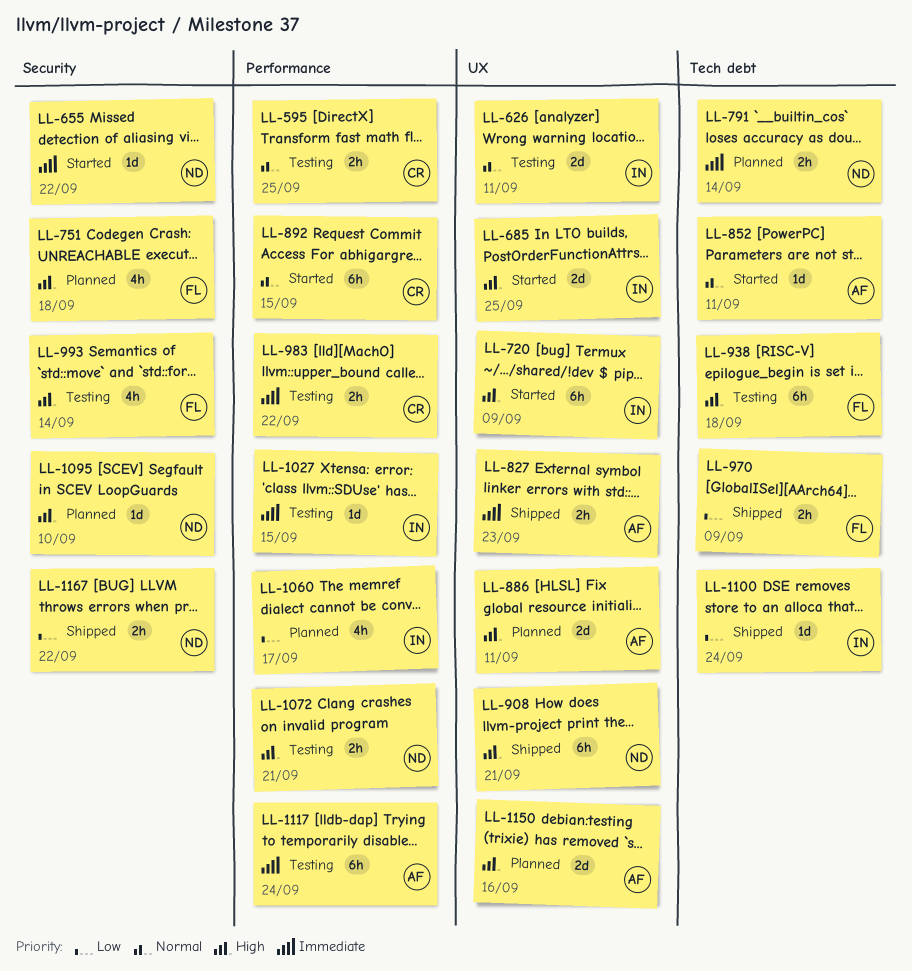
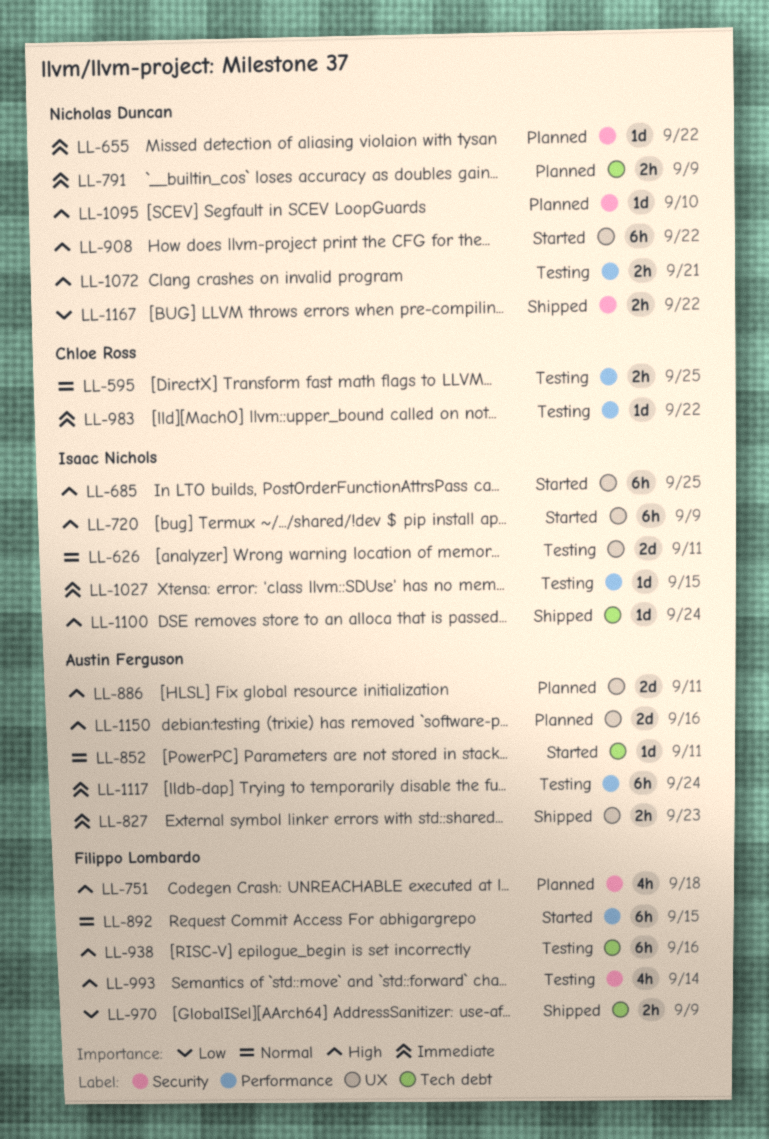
LL-655, status: Started -> Planned
LL-685, estimate: 2d -> 6h
LL-791, due: Sep 14 -> Sep 9
LL-892, owner: Chloe Ross -> Filippo Lombardo
LL-908, status: Shipped -> Started
LL-908, due: Sep 21 -> Sep 22
LL-938, due: Sep 18 -> Sep 16
LL-983, estimate: 2h -> 1d
LL-1060: present -> none
LL-1100, priority: Low -> High

